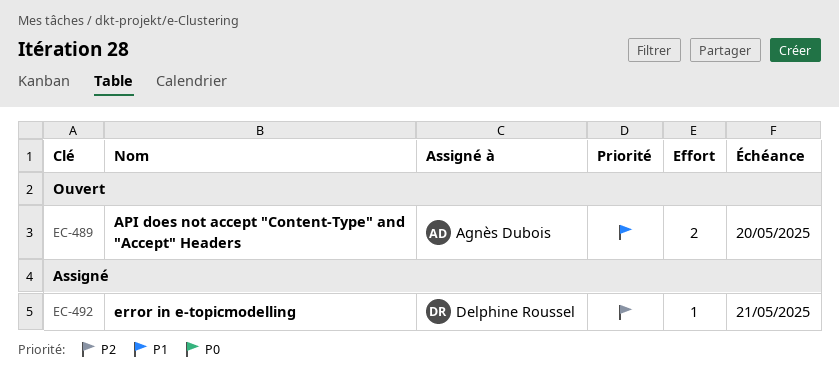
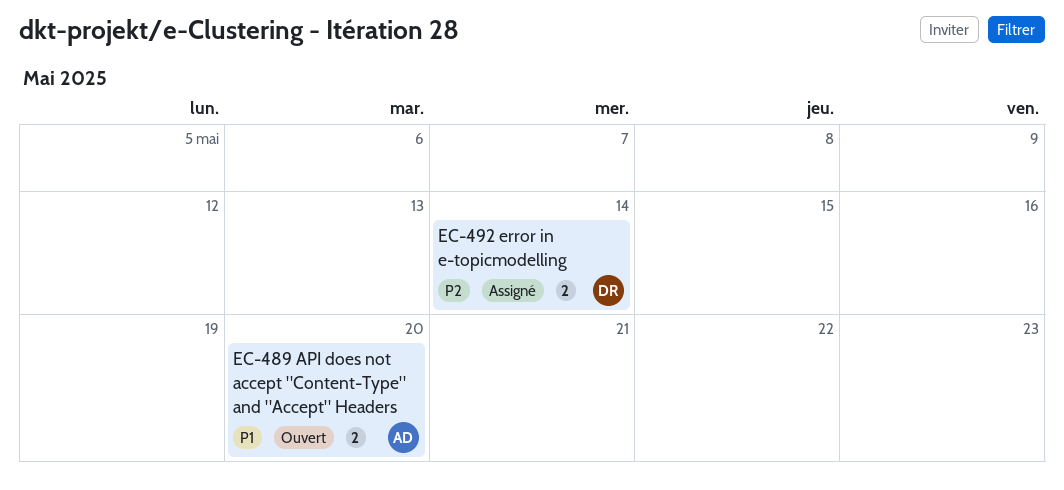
EC-492, estimate: 1 -> 2
EC-492, due: May 21 -> May 14

